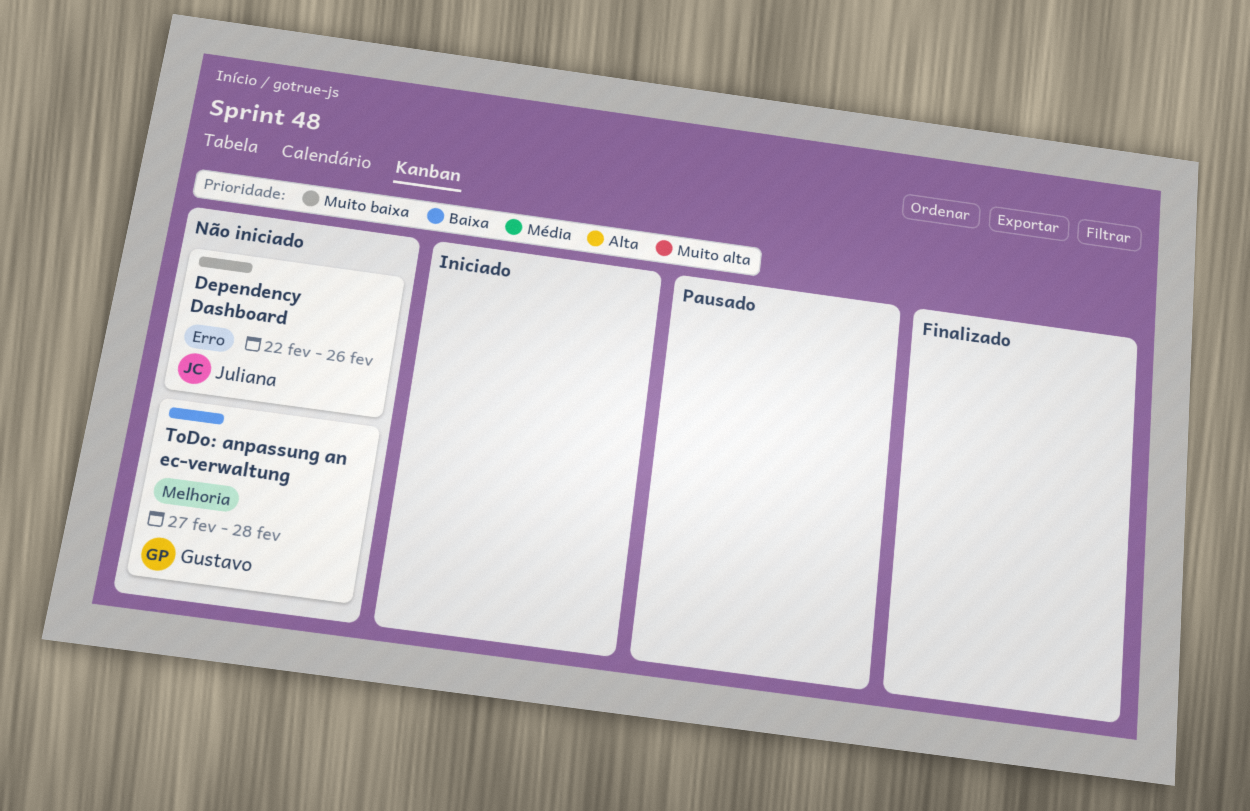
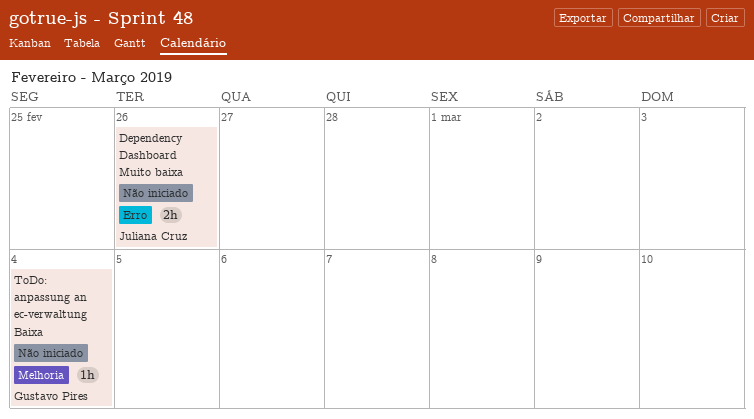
ToDo: anpassung an ec-verwaltung, due: Feb 28 -> Mar 4

